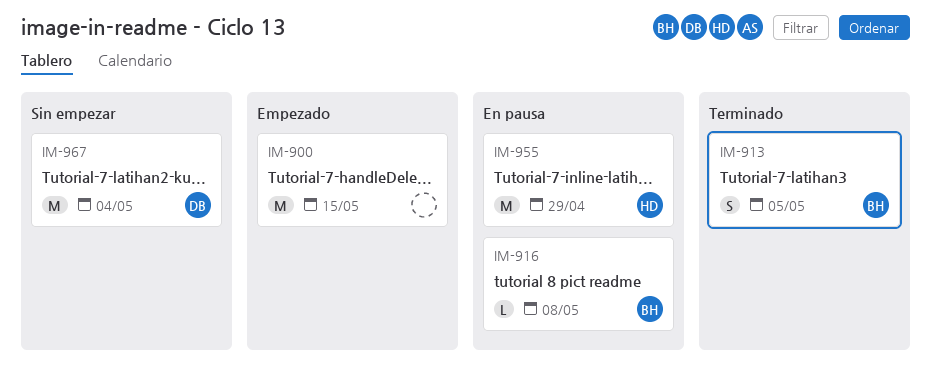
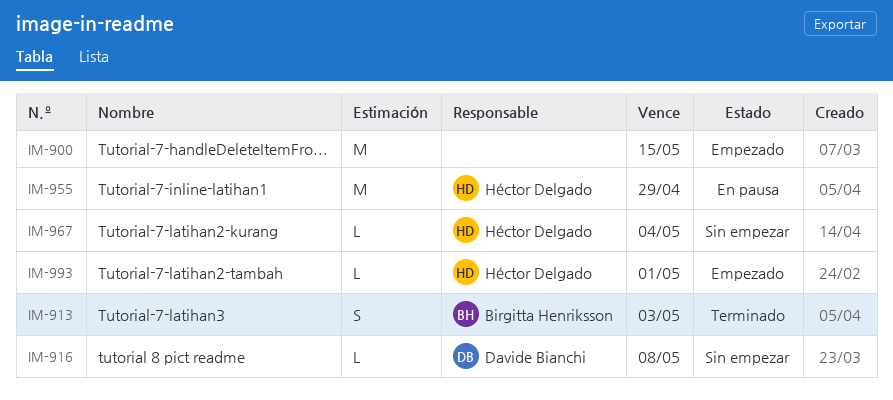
IM-913, due: May 5 -> May 3
IM-916, status: En pausa -> Sin empezar
IM-916, owner: Birgitta Henriksson -> Davide Bianchi
IM-967, owner: Davide Bianchi -> Héctor Delgado
IM-967, estimate: M -> L
IM-993: none -> present

